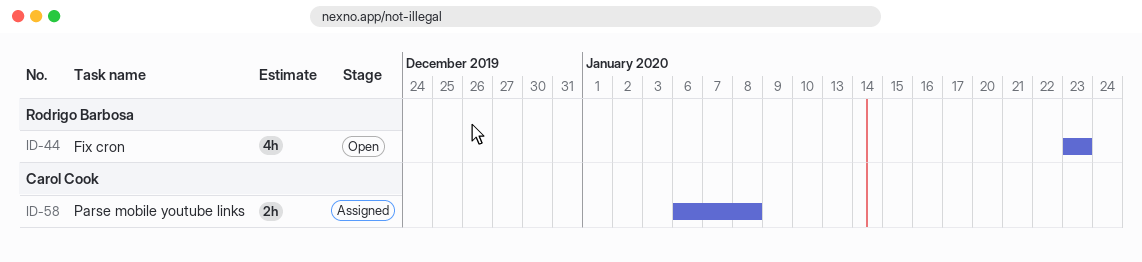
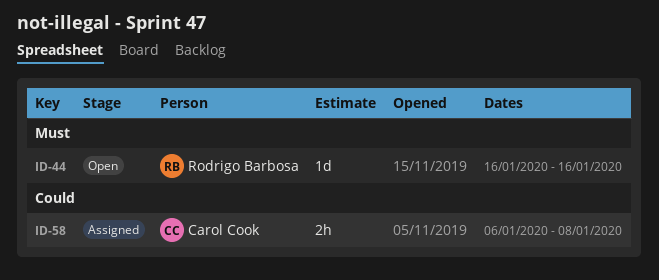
ID-44, estimate: 4h -> 1d
ID-44, start: Jan 23 -> Jan 16
ID-44, due: Jan 23 -> Jan 16

